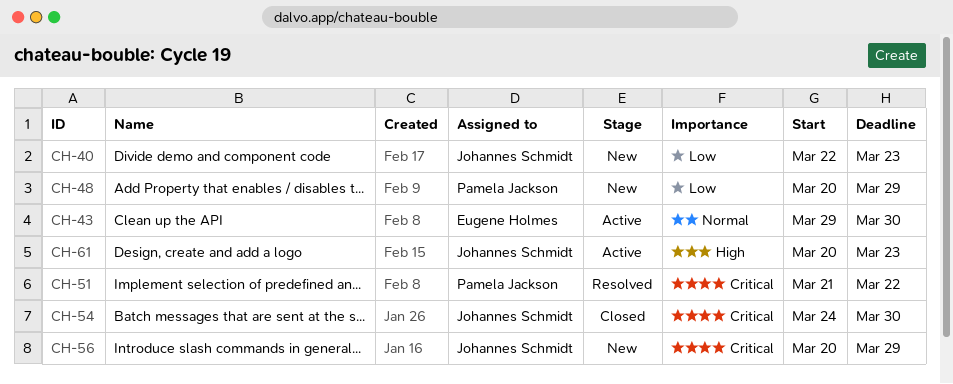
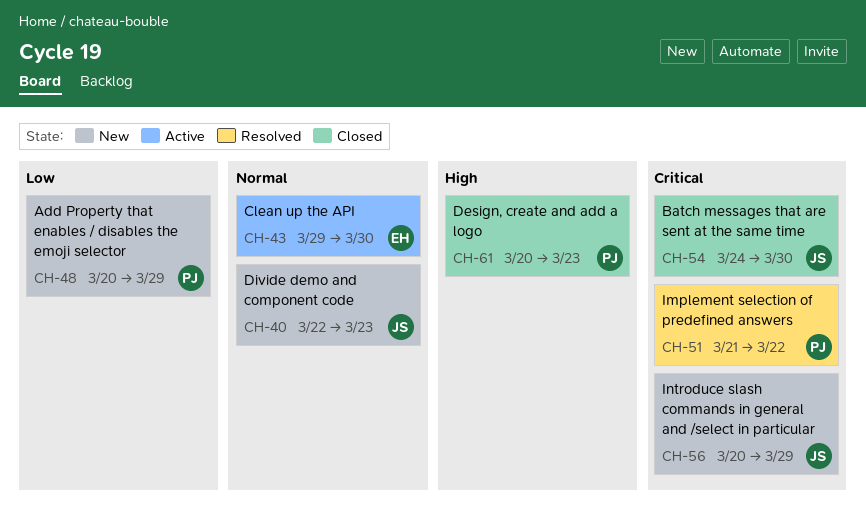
CH-40, priority: Low -> Normal
CH-61, status: Active -> Closed
CH-61, owner: Johannes Schmidt -> Pamela Jackson

